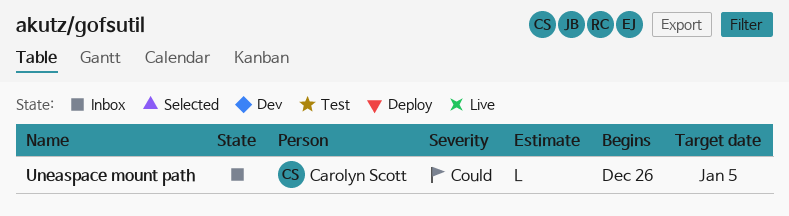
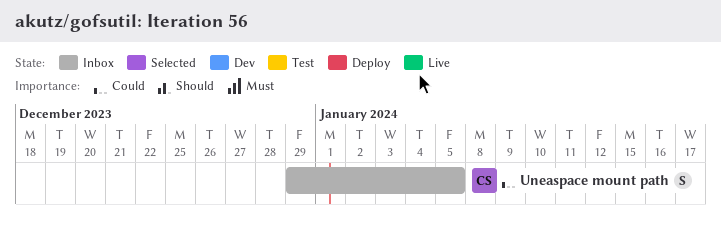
Uneaspace mount path, estimate: L -> S
Uneaspace mount path, start: Dec 26 -> Dec 29

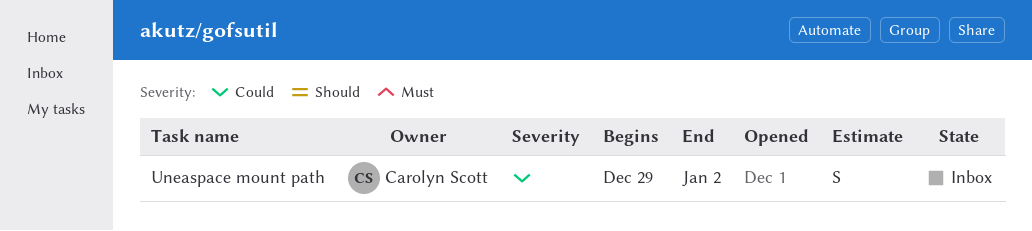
Uneaspace mount path, due: Jan 5 -> Jan 2

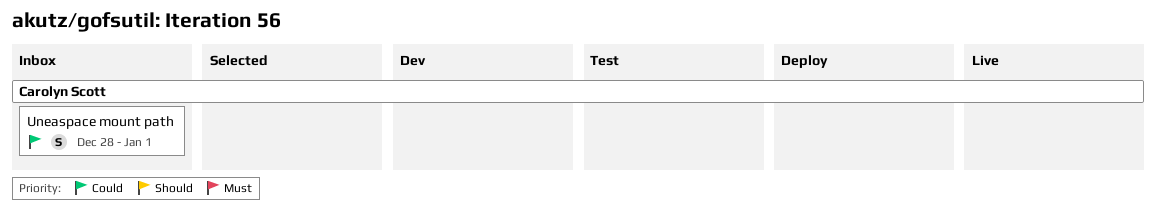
Uneaspace mount path, start: Dec 29 -> Dec 28
Uneaspace mount path, due: Jan 2 -> Jan 1

